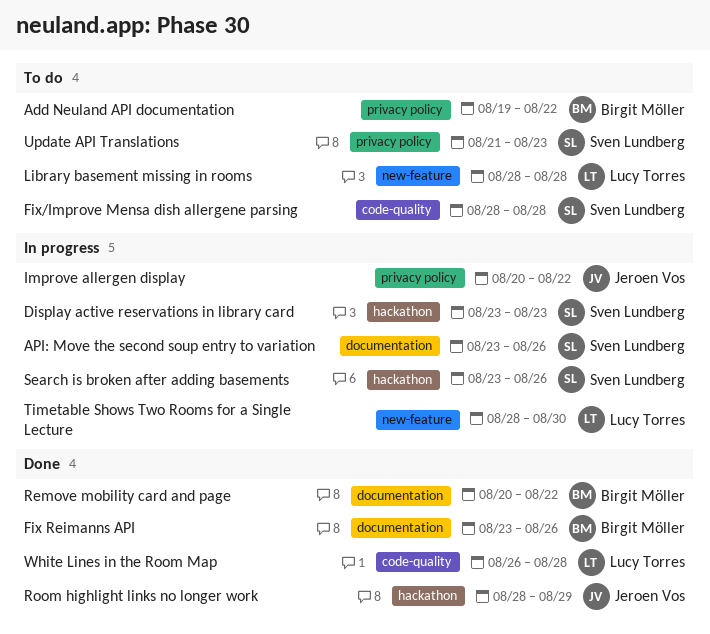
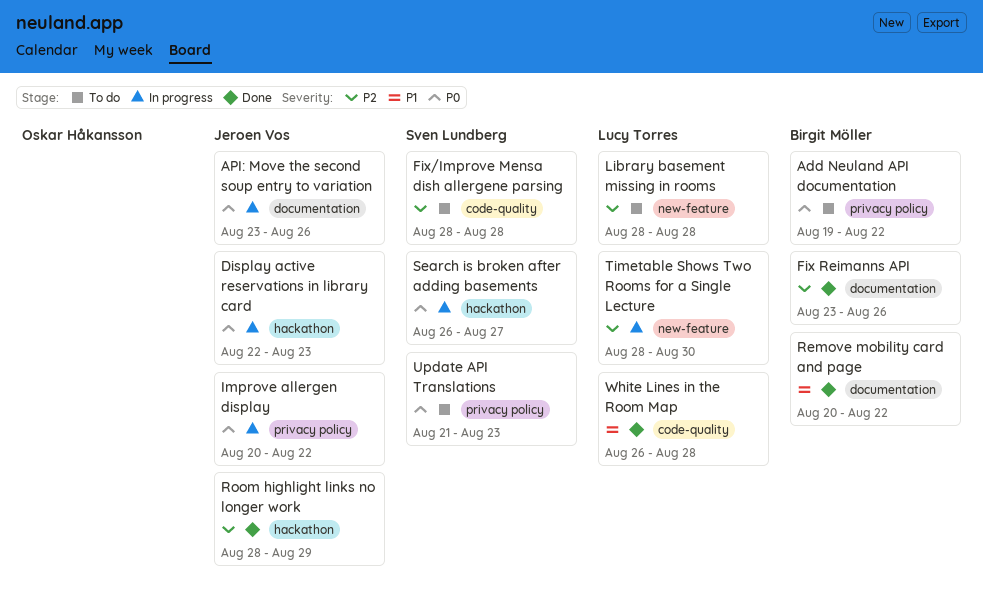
API: Move the second soup entry to variation, owner: Sven Lundberg -> Jeroen Vos
Display active reservations in library card, owner: Sven Lundberg -> Jeroen Vos
Display active reservations in library card, start: Aug 23 -> Aug 22
Search is broken after adding basements, start: Aug 23 -> Aug 26
Search is broken after adding basements, due: Aug 26 -> Aug 27

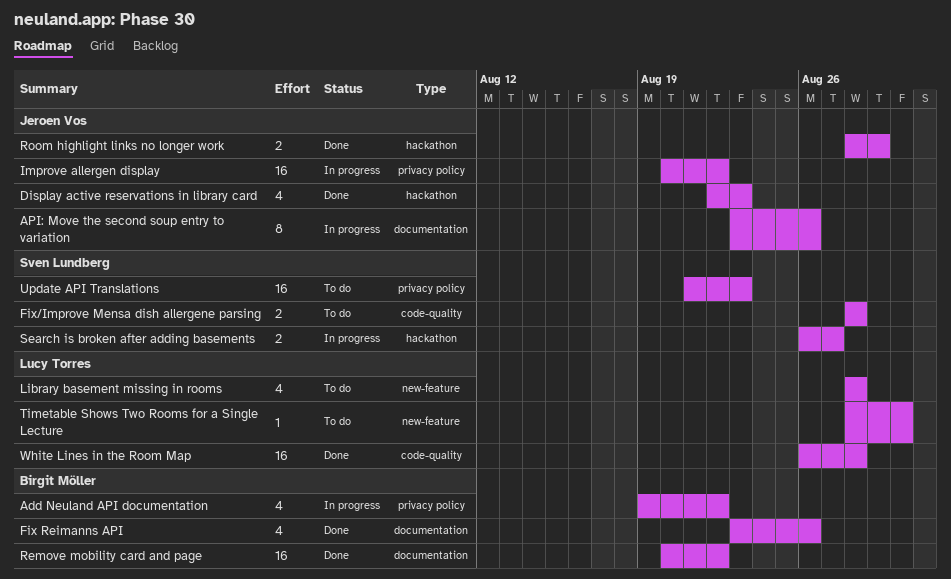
Add Neuland API documentation, status: To do -> In progress
Display active reservations in library card, status: In progress -> Done
Timetable Shows Two Rooms for a Single Lecture, status: In progress -> To do

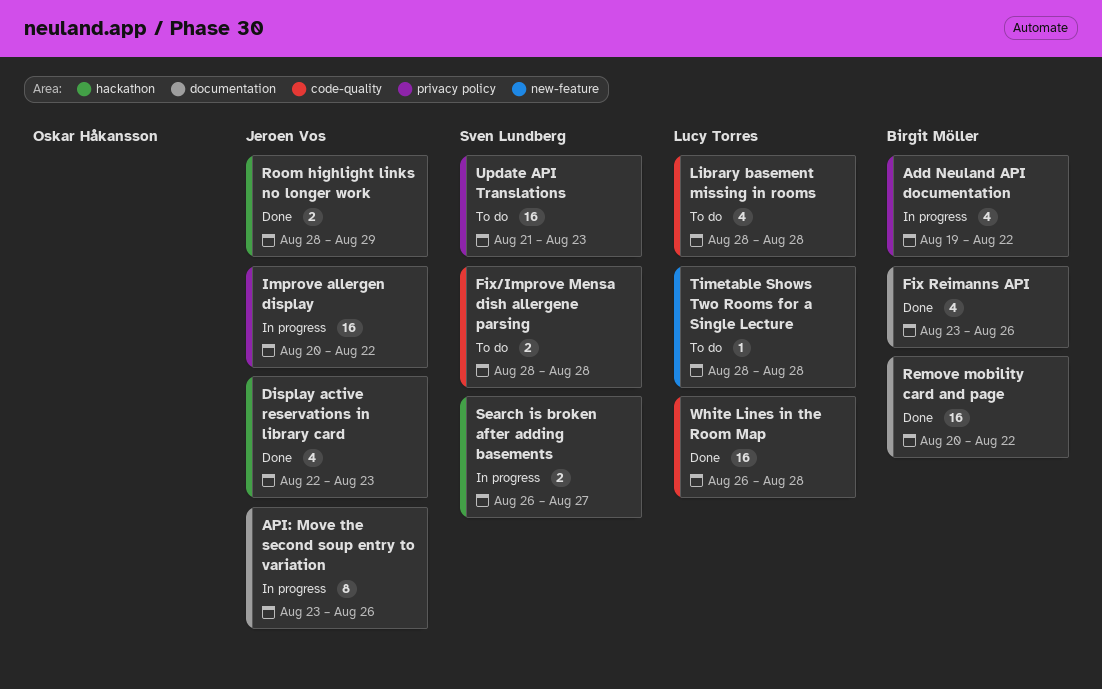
Library basement missing in rooms, label: new-feature -> code-quality
Timetable Shows Two Rooms for a Single Lecture, due: Aug 30 -> Aug 28

